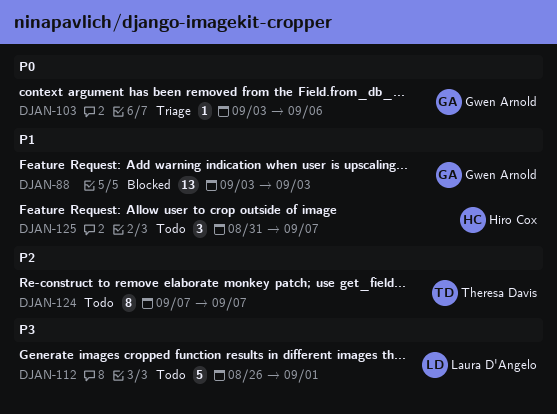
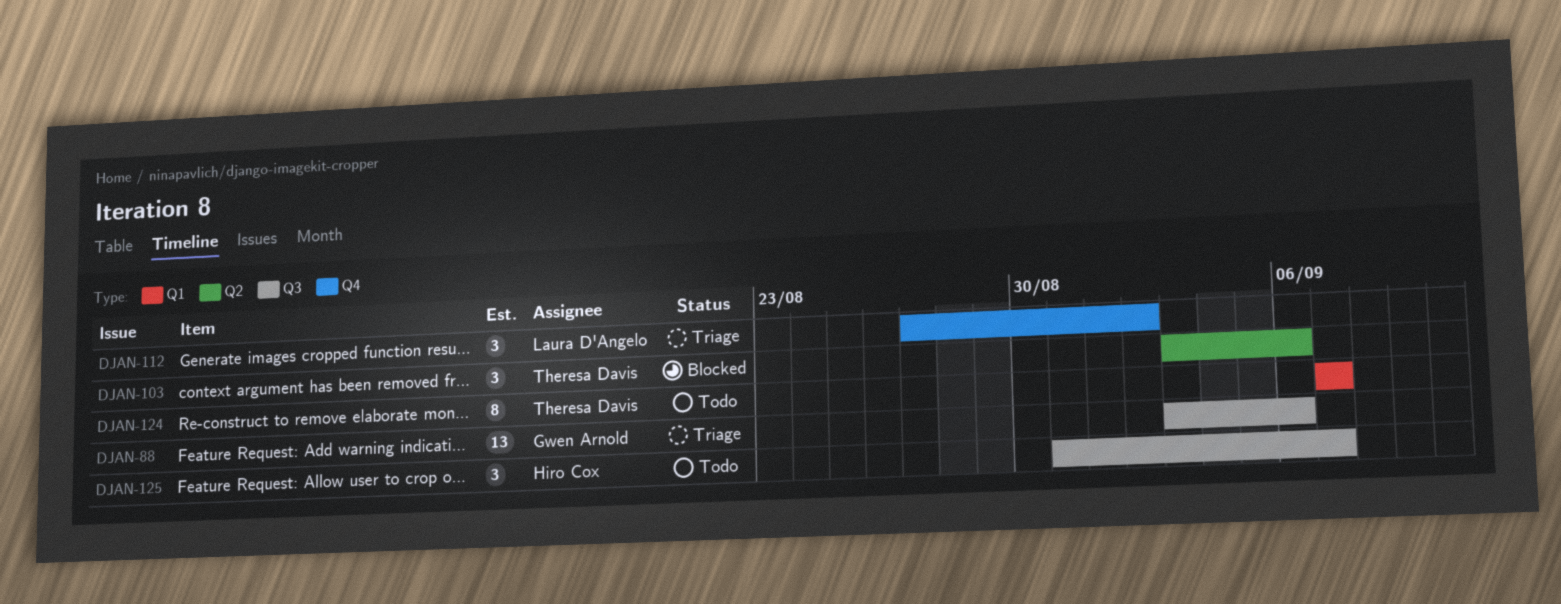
DJAN-88, status: Blocked -> Triage
DJAN-88, due: Sep 3 -> Sep 6
DJAN-103, status: Triage -> Blocked
DJAN-103, owner: Gwen Arnold -> Theresa Davis
DJAN-103, estimate: 1 -> 3
DJAN-112, status: Todo -> Triage
DJAN-112, estimate: 5 -> 3
DJAN-112, start: Aug 26 -> Aug 27
DJAN-112, due: Sep 1 -> Sep 2

